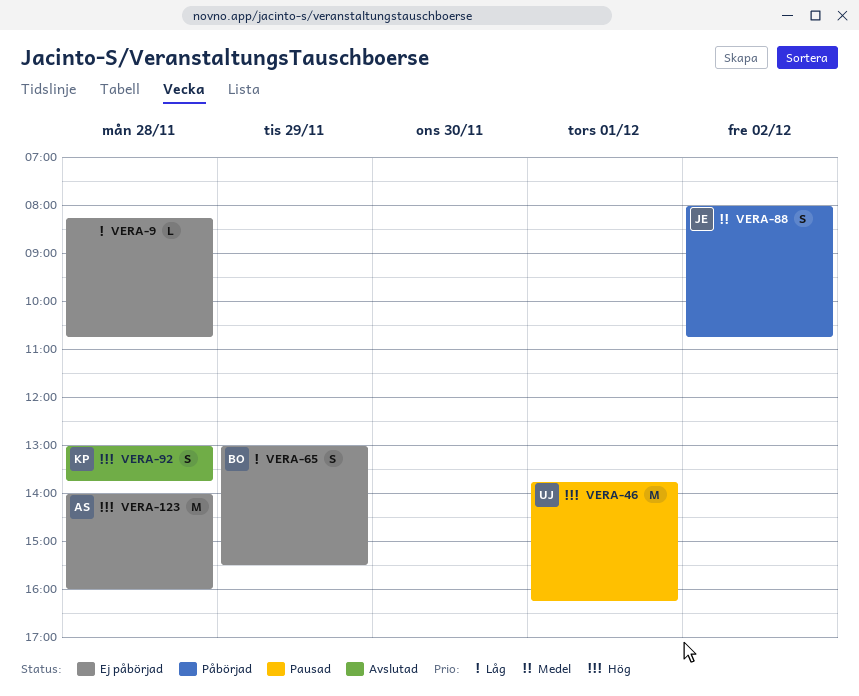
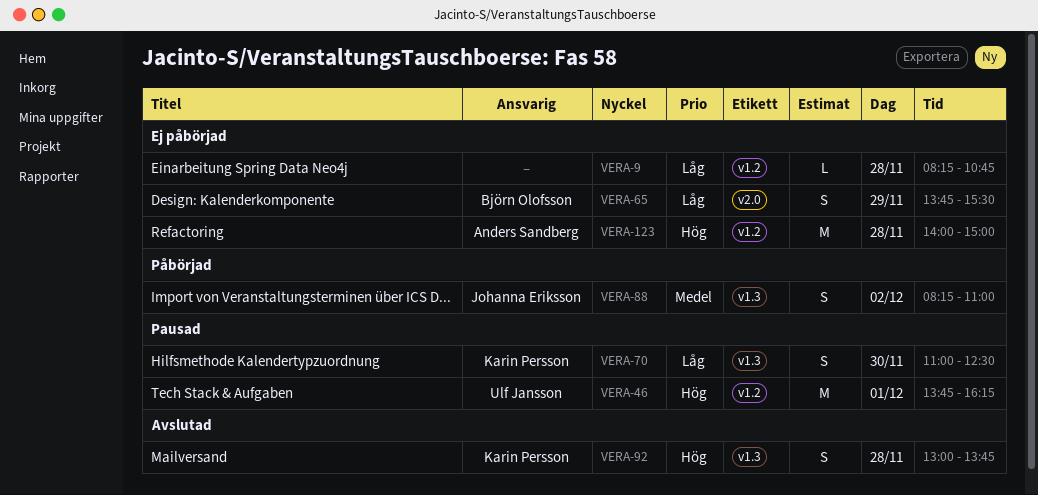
VERA-65, begins: 13:00 -> 13:45
VERA-70: none -> present
VERA-88, begins: 08:00 -> 08:15
VERA-88, ends: 10:45 -> 11:00
VERA-123, ends: 16:00 -> 15:00

